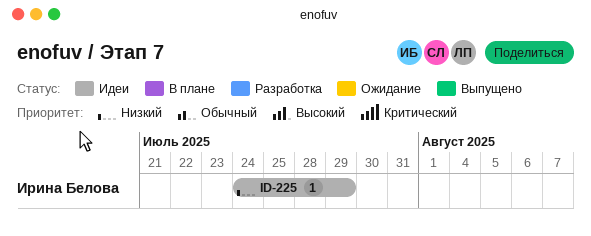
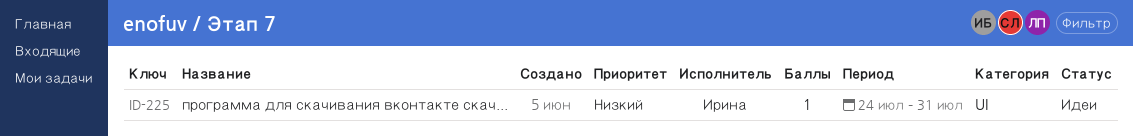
ID-225, due: Jul 29 -> Jul 31

